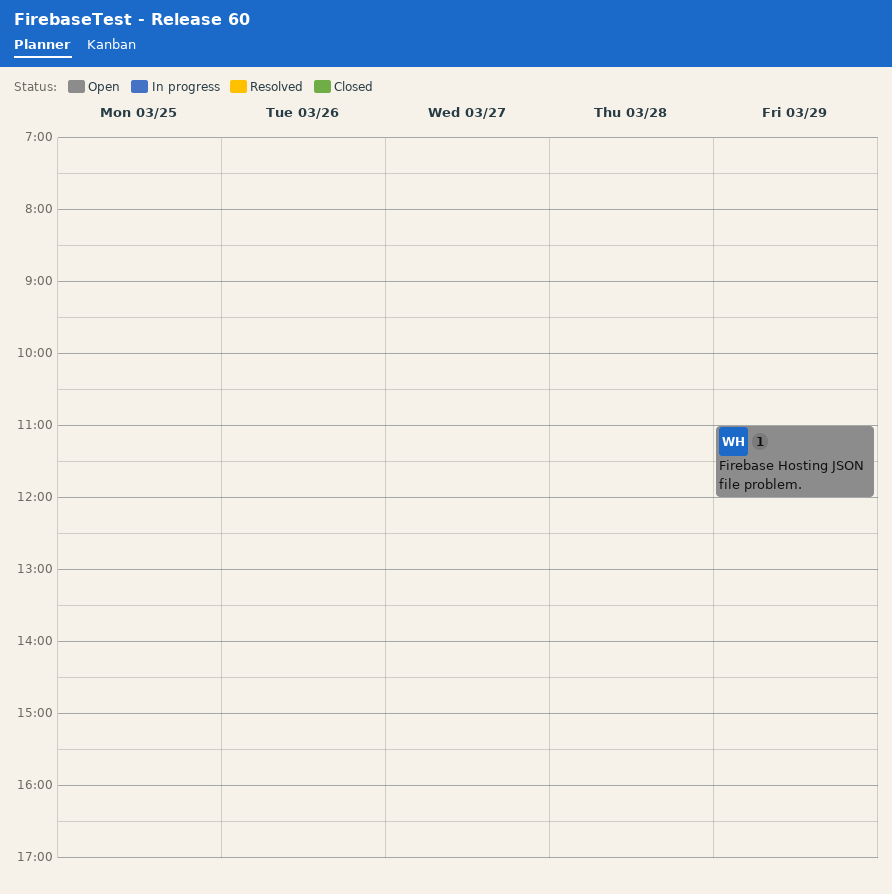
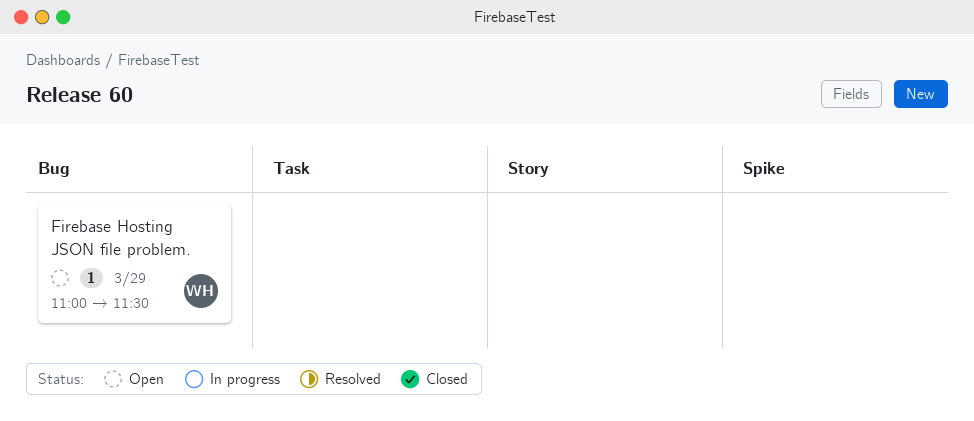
Firebase Hosting JSON file problem., ends: 12:00 -> 11:30

